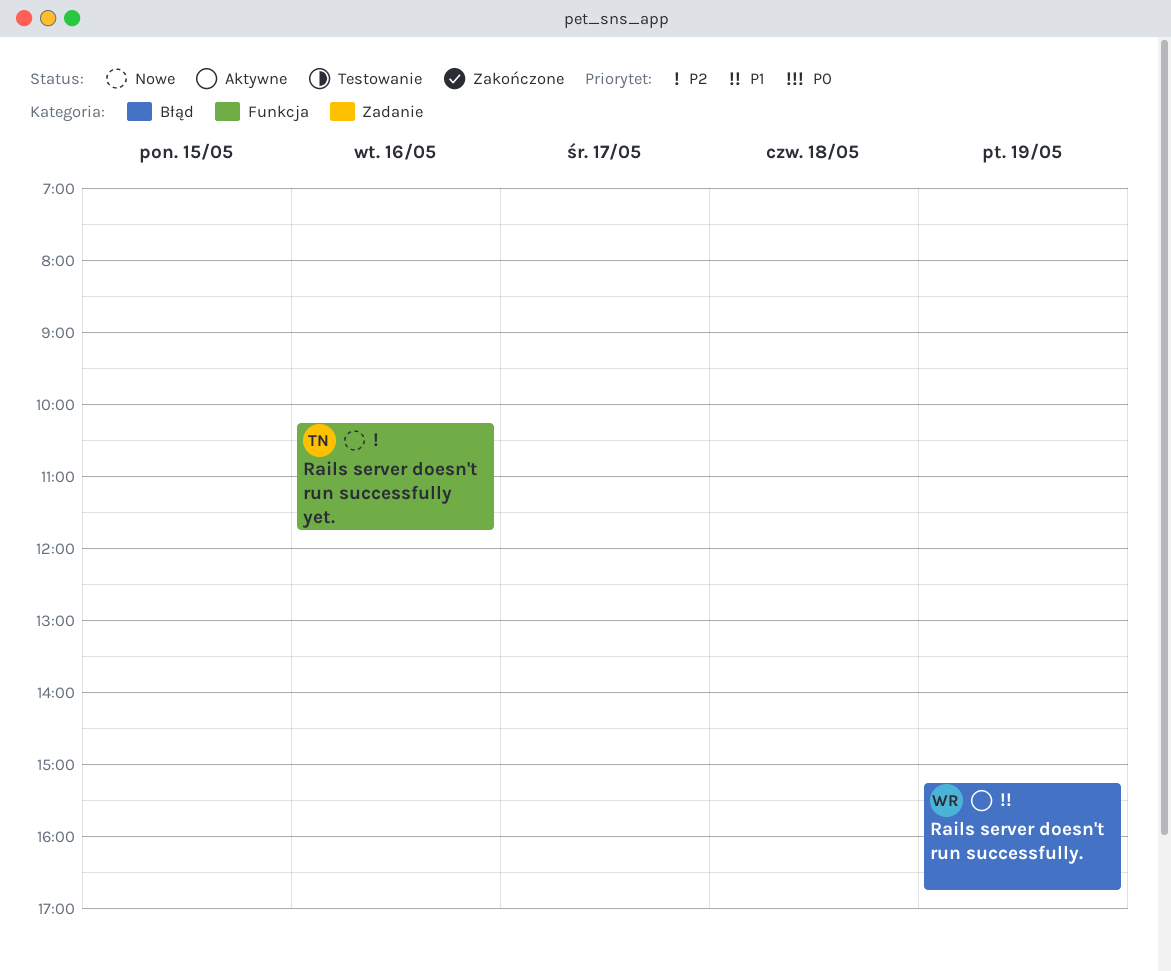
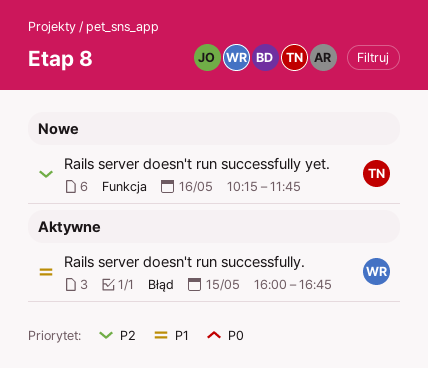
Rails server doesn't run successfully., day: May 19 -> May 15
Rails server doesn't run successfully., begins: 15:15 -> 16:00

